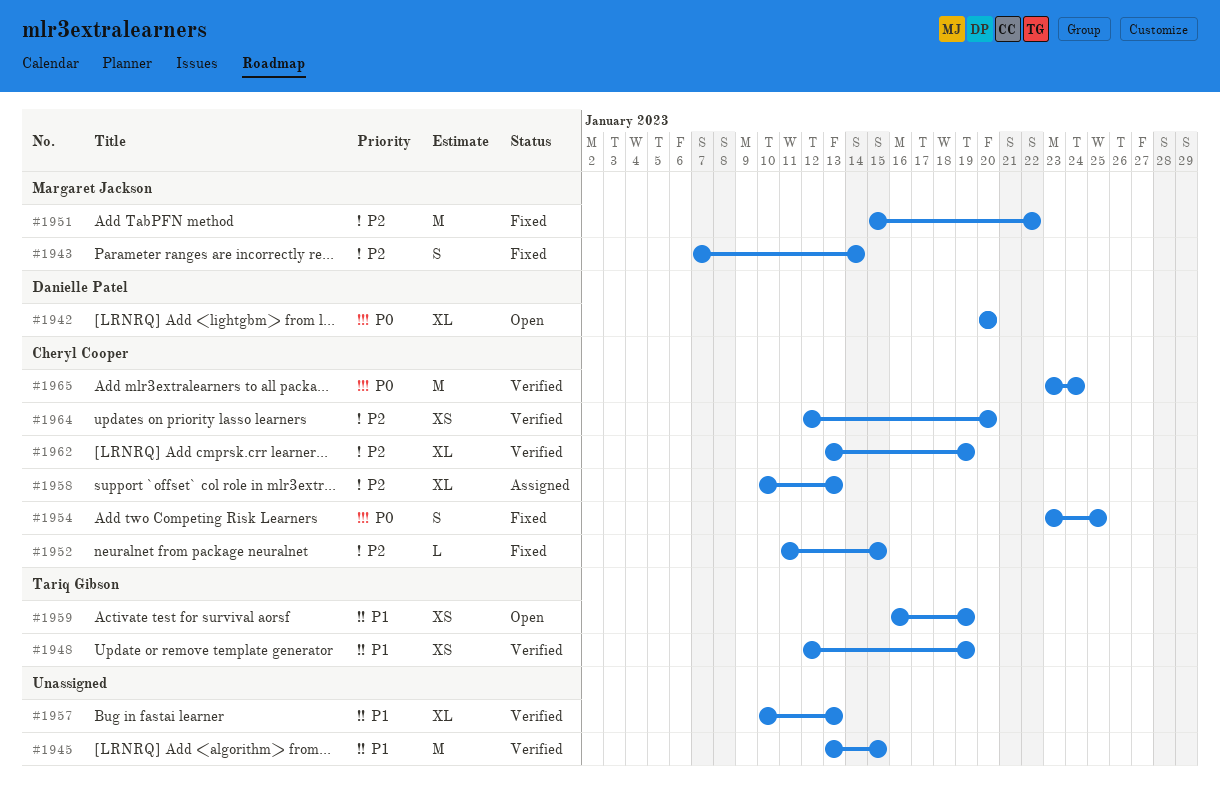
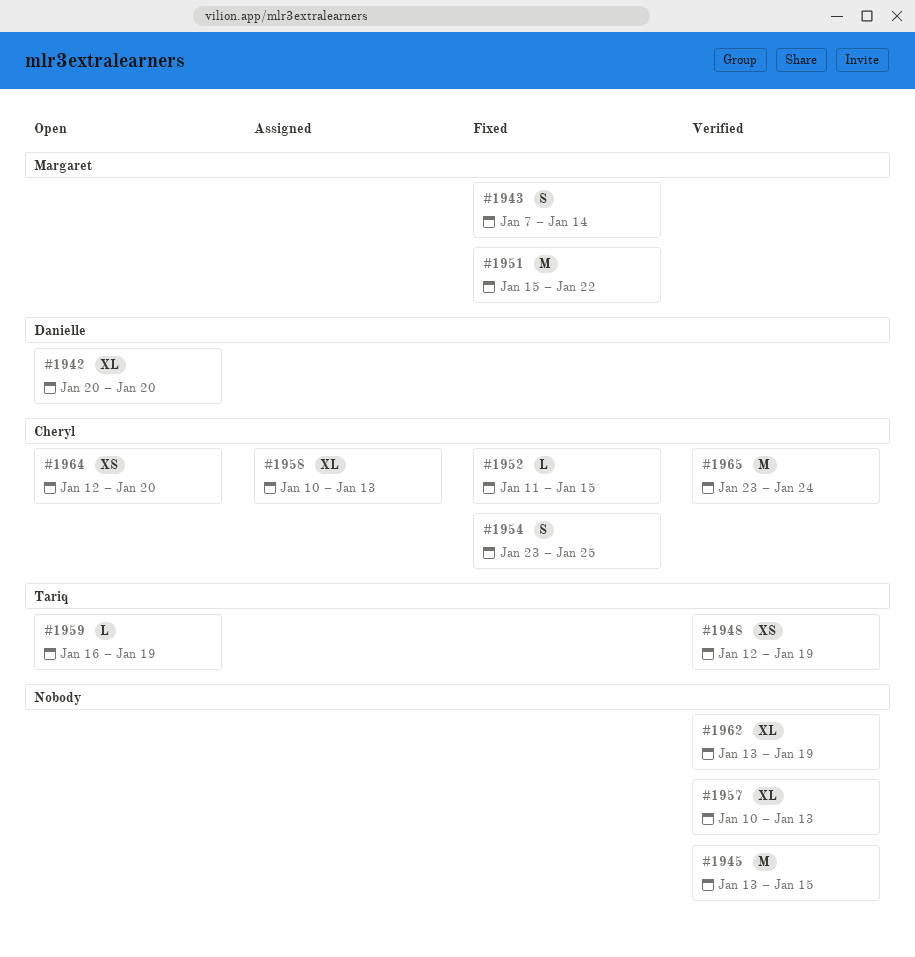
#1959, estimate: XS -> L
#1962, owner: Cheryl Cooper -> none
#1964, status: Verified -> Open

